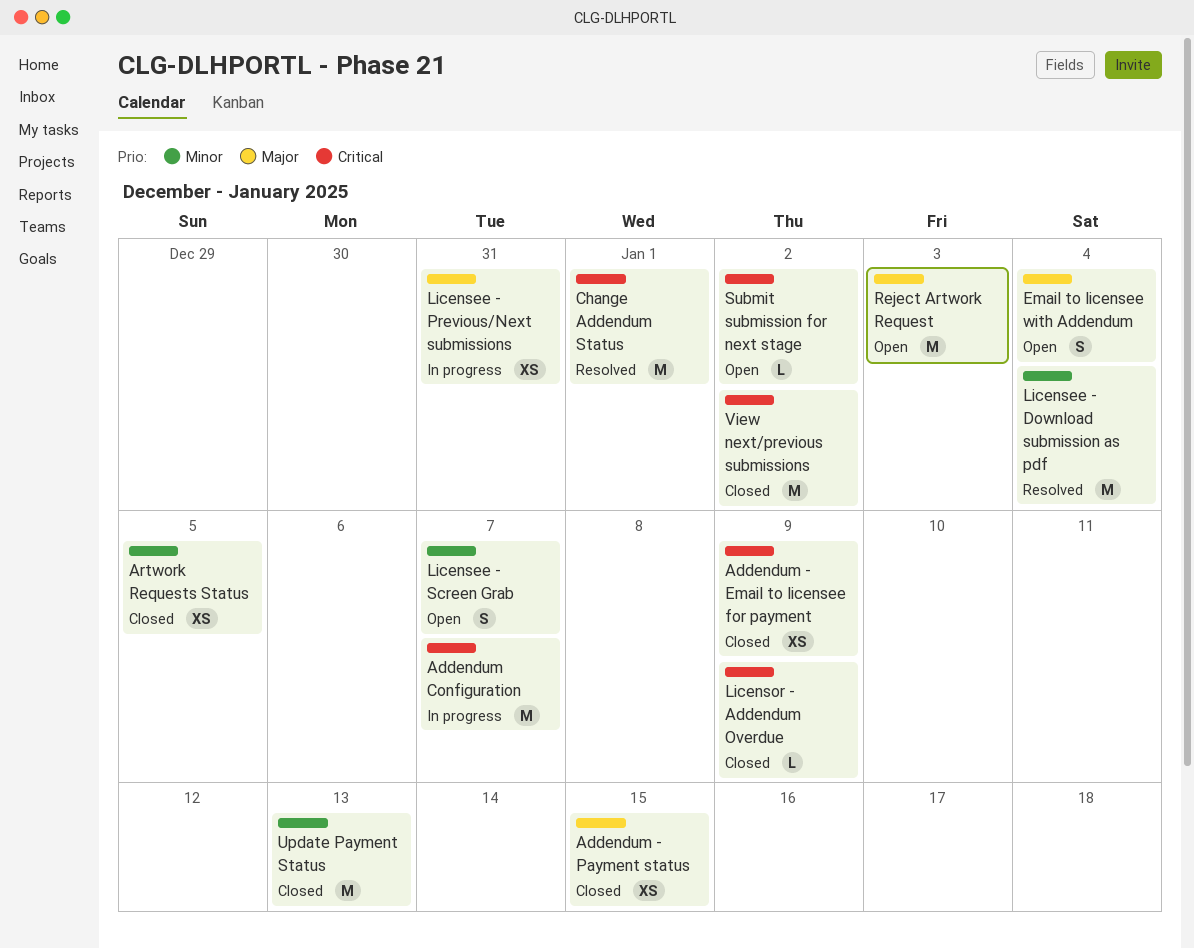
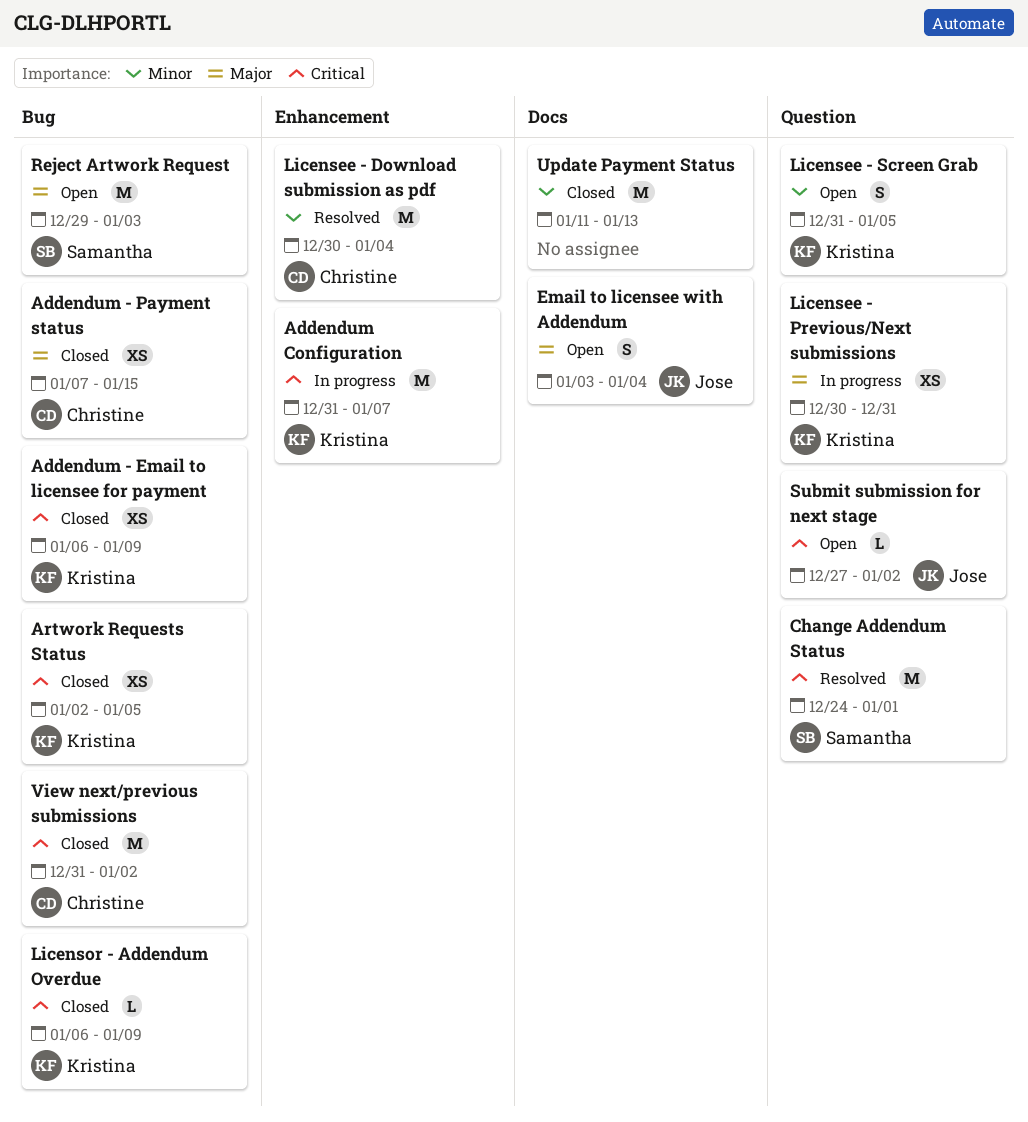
Artwork Requests Status, priority: Minor -> Critical
Licensee - Screen Grab, due: Jan 7 -> Jan 5

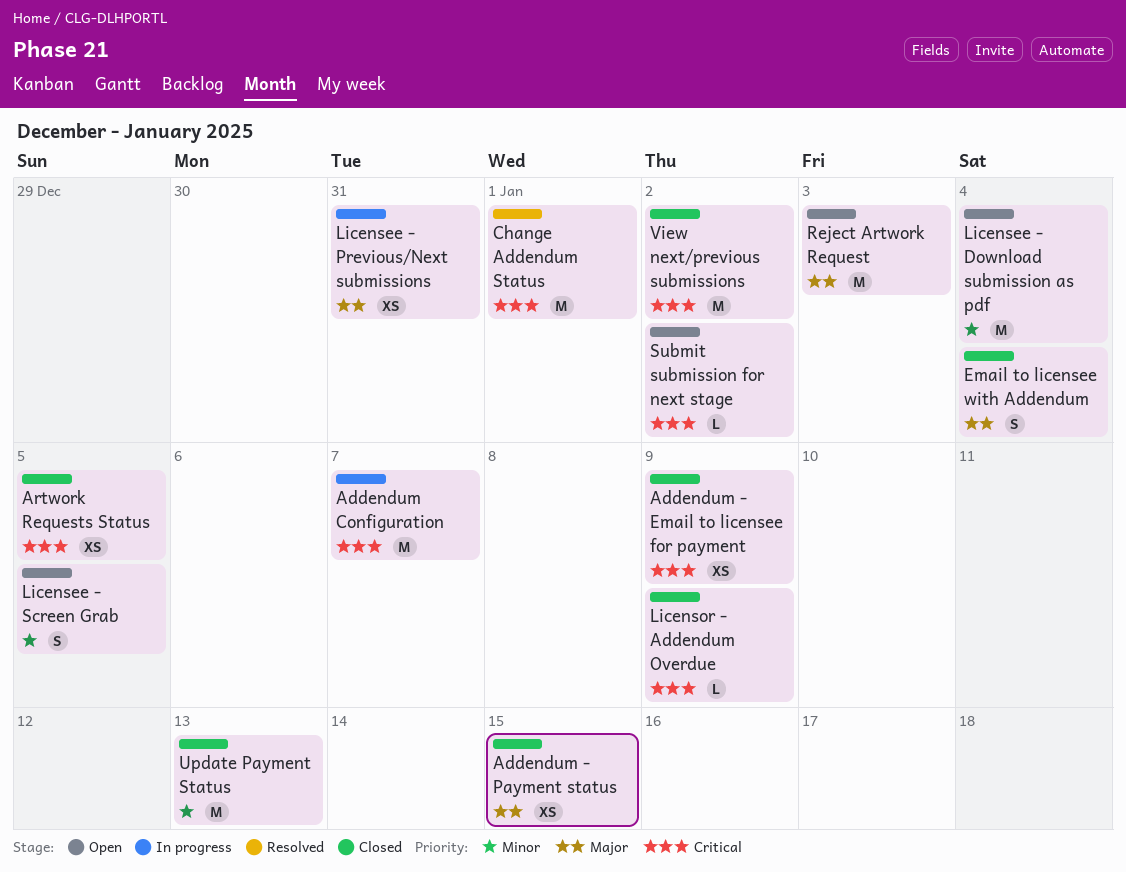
Email to licensee with Addendum, status: Open -> Closed
Licensee - Download submission as pdf, status: Resolved -> Open

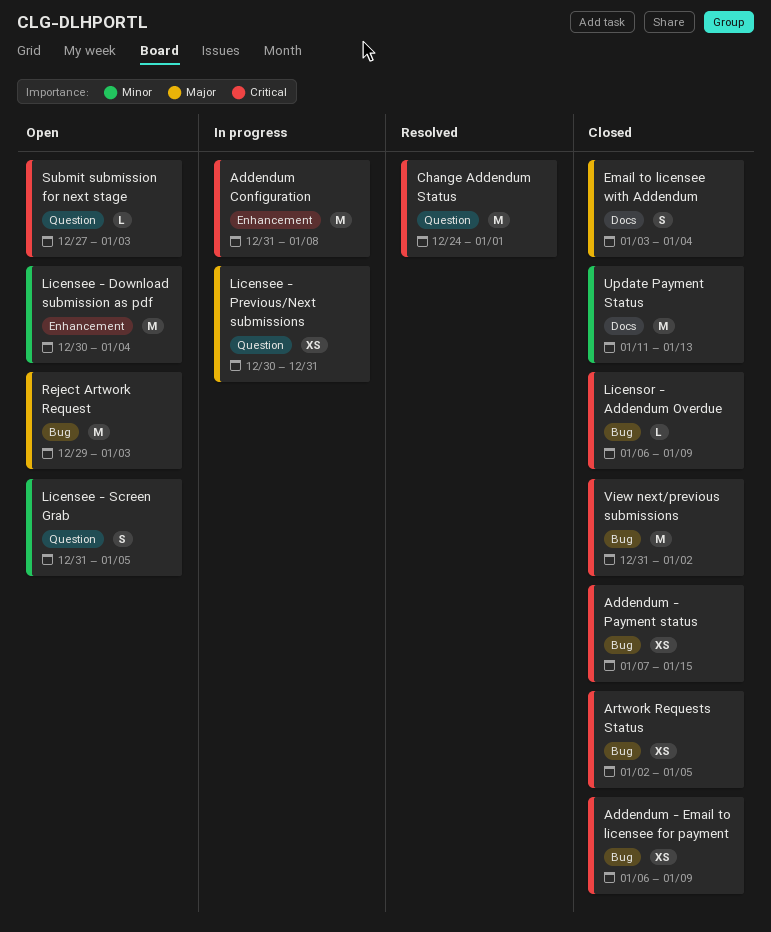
Addendum - Payment status, priority: Major -> Critical
Addendum Configuration, due: Jan 7 -> Jan 8
Submit submission for next stage, due: Jan 2 -> Jan 3

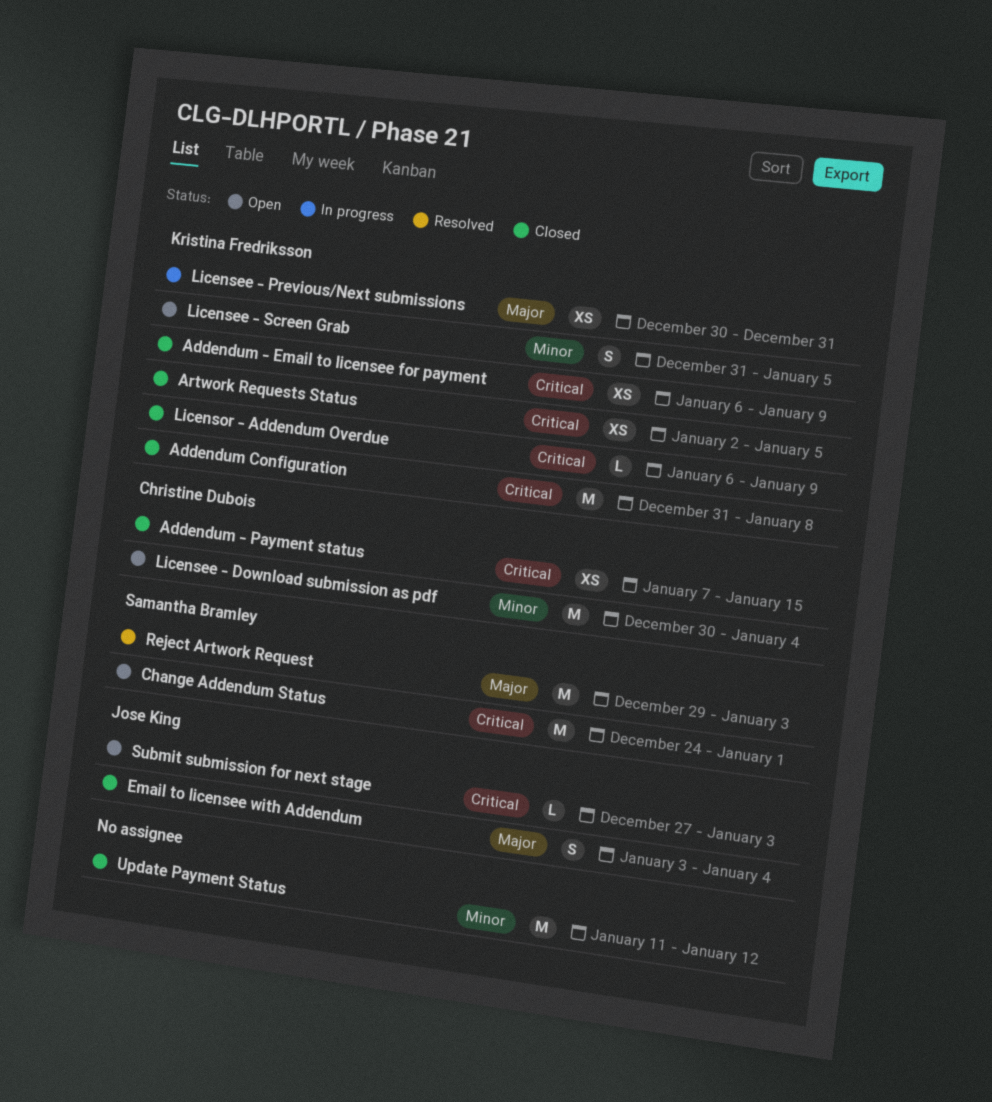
Addendum Configuration, status: In progress -> Closed
Change Addendum Status, status: Resolved -> Open
Reject Artwork Request, status: Open -> Resolved
Update Payment Status, due: Jan 13 -> Jan 12
View next/previous submissions: present -> none

